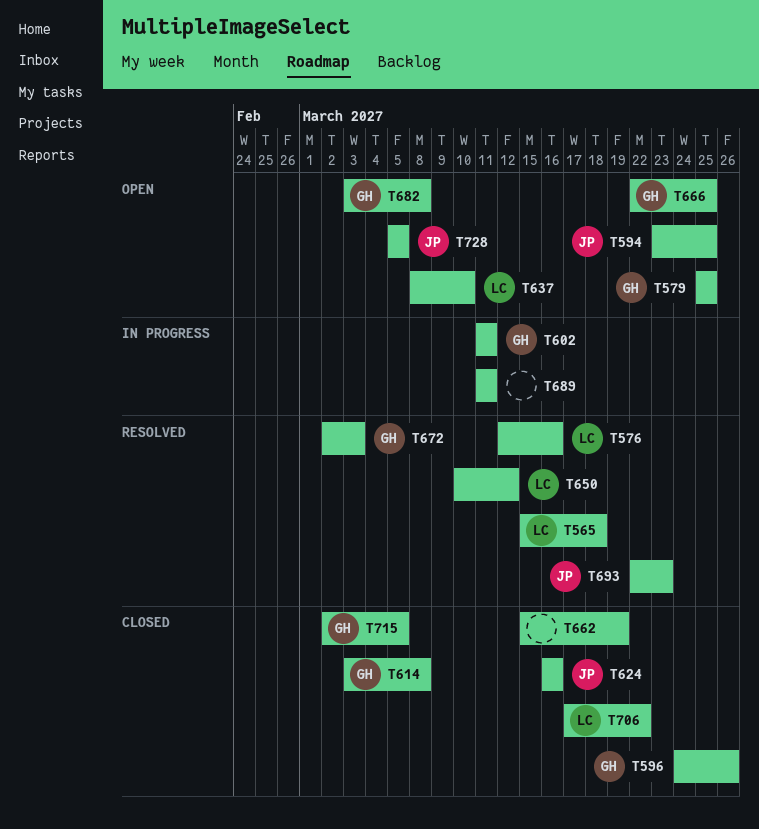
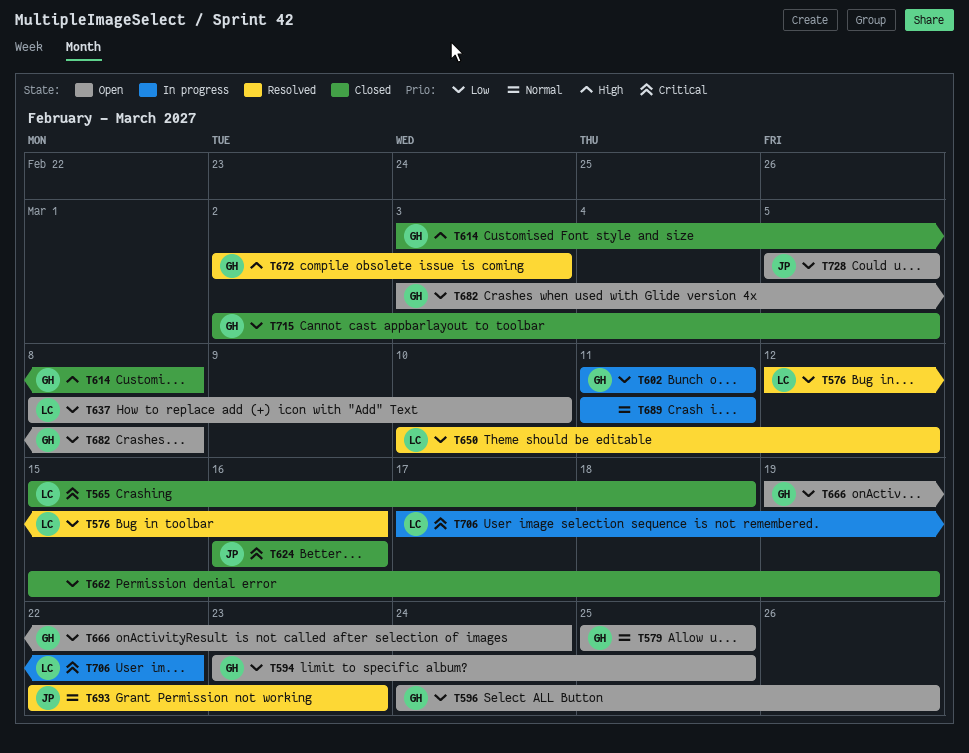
T565, status: Resolved -> Closed
T594, owner: JP -> GH
T596, status: Closed -> Open
T666, start: Mar 22 -> Mar 19
T666, due: Mar 25 -> Mar 24
T706, status: Closed -> In progress

